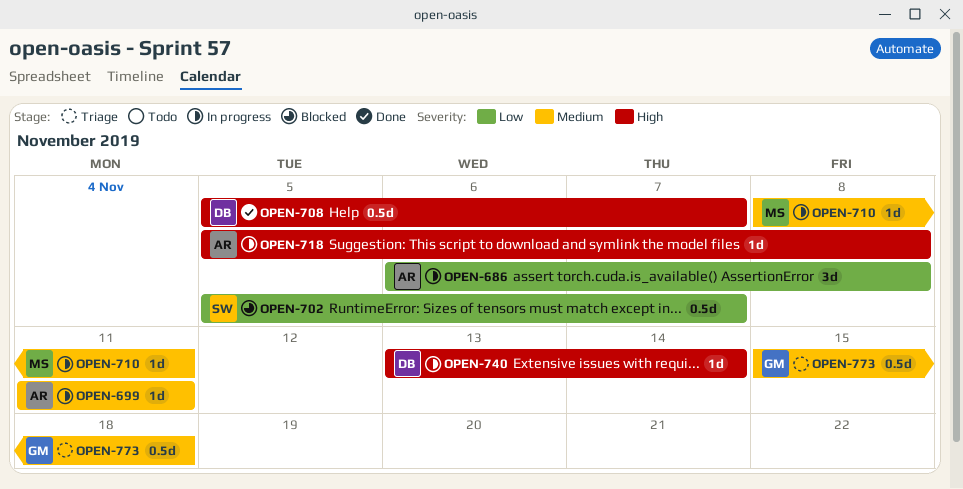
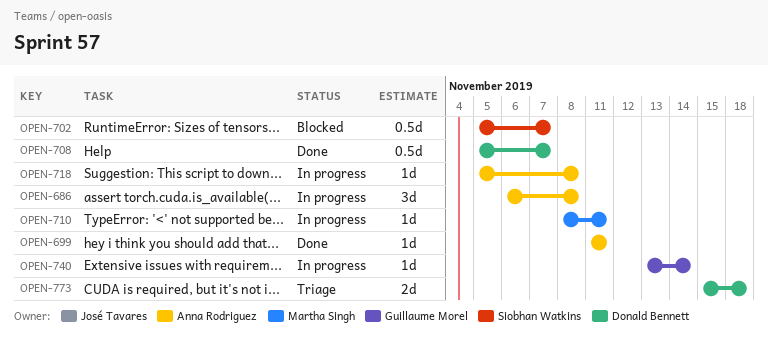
OPEN-699, status: In progress -> Done
OPEN-740, owner: Donald Bennett -> Guillaume Morel
OPEN-773, owner: Guillaume Morel -> Donald Bennett
OPEN-773, estimate: 0.5d -> 2d

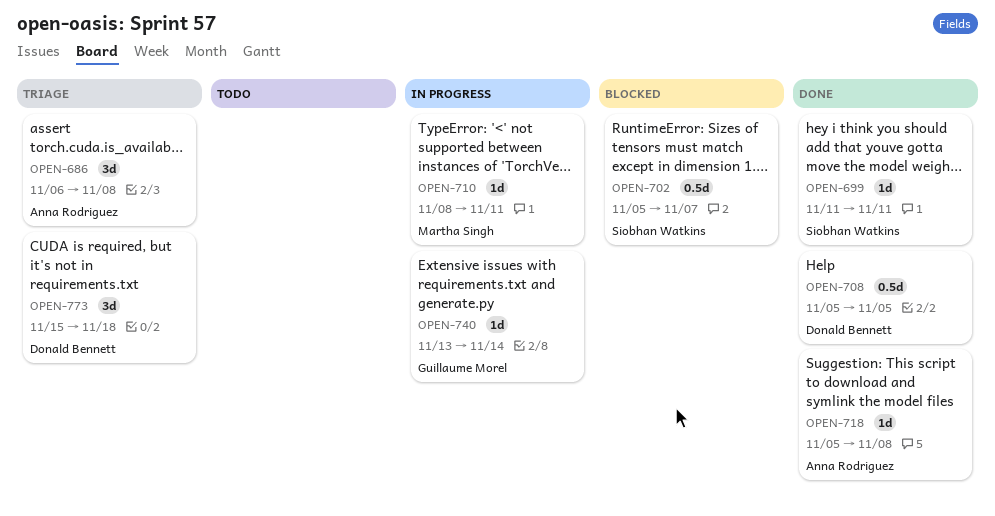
OPEN-686, status: In progress -> Triage
OPEN-699, owner: Anna Rodriguez -> Siobhan Watkins
OPEN-708, due: Nov 7 -> Nov 5
OPEN-718, status: In progress -> Done
OPEN-773, estimate: 2d -> 3d

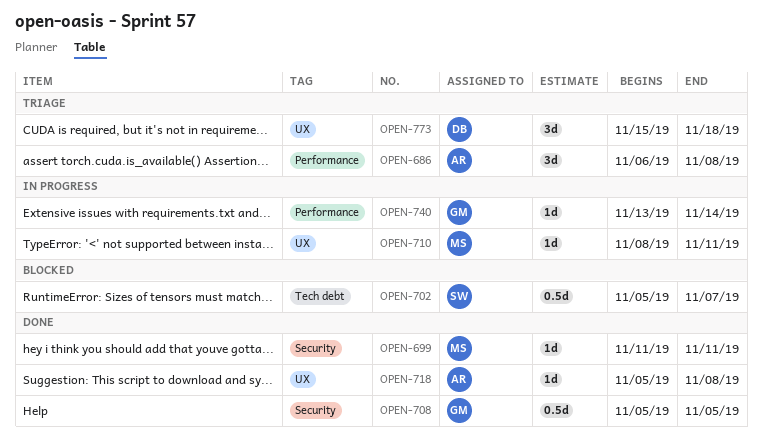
OPEN-699, owner: Siobhan Watkins -> Martha Singh
OPEN-708, owner: Donald Bennett -> Guillaume Morel

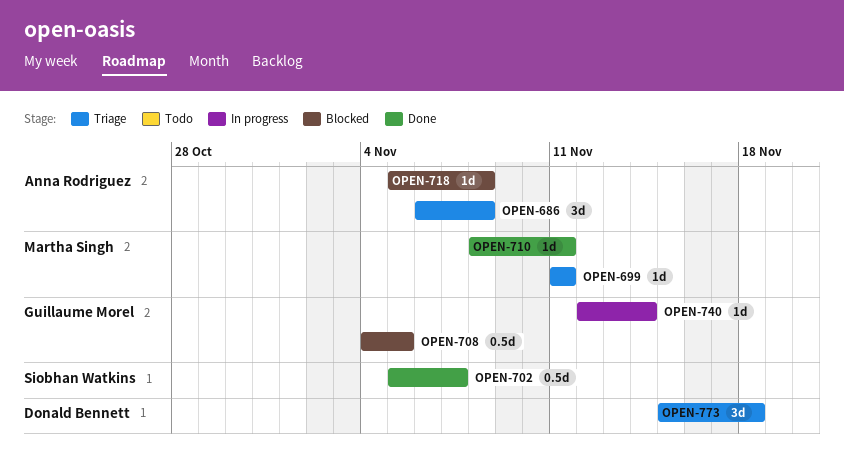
OPEN-699, status: Done -> Triage
OPEN-702, status: Blocked -> Done
OPEN-708, status: Done -> Blocked
OPEN-708, start: Nov 5 -> Nov 4
OPEN-710, status: In progress -> Done
OPEN-718, status: Done -> Blocked
OPEN-740, start: Nov 13 -> Nov 12

